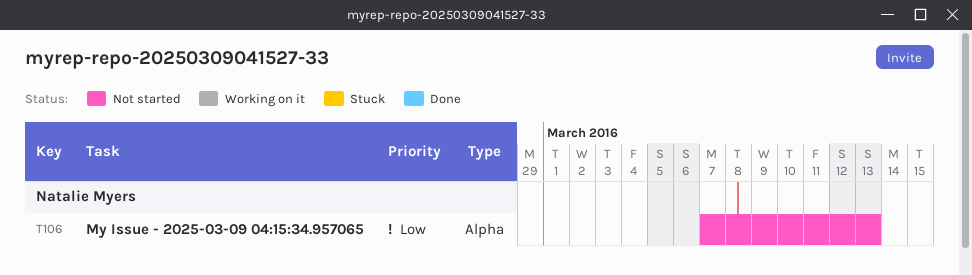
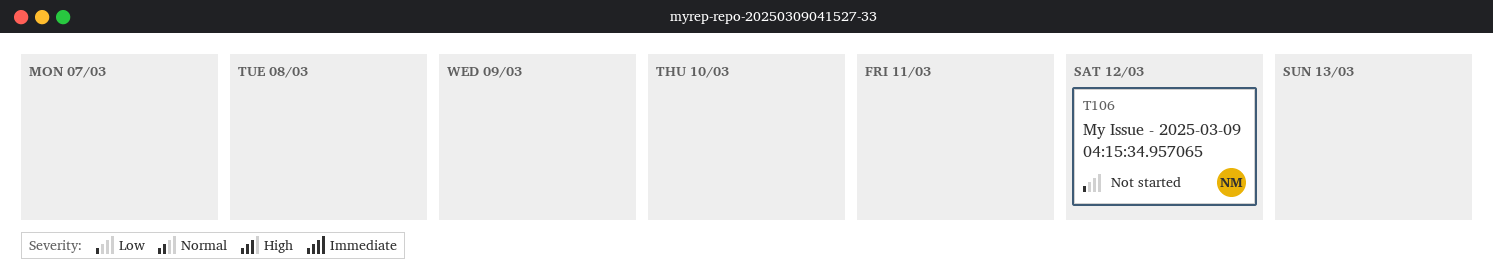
T106, due: Mar 13 -> Mar 12

